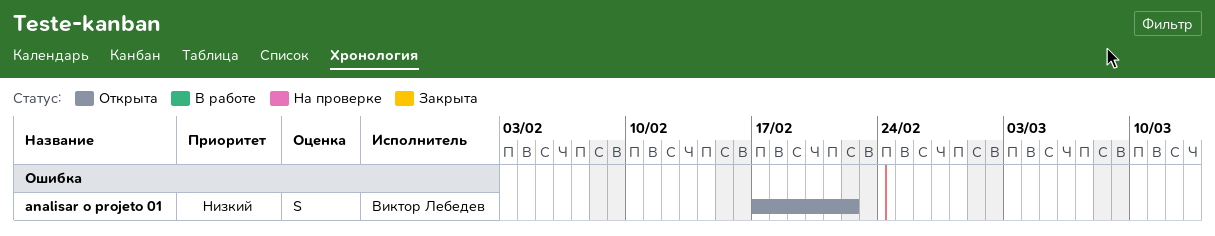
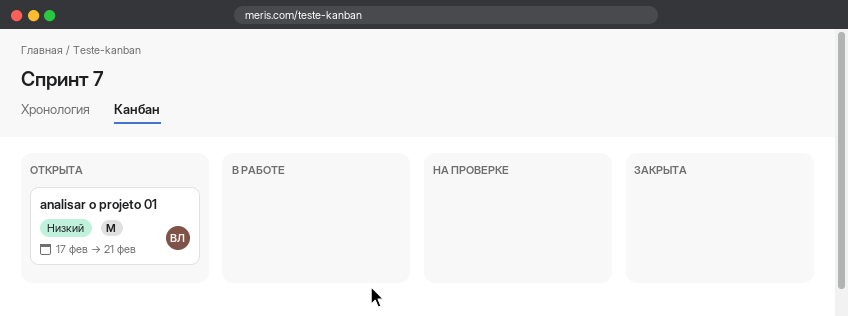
analisar o projeto 01, estimate: S -> M
analisar o projeto 01, due: Feb 22 -> Feb 21

